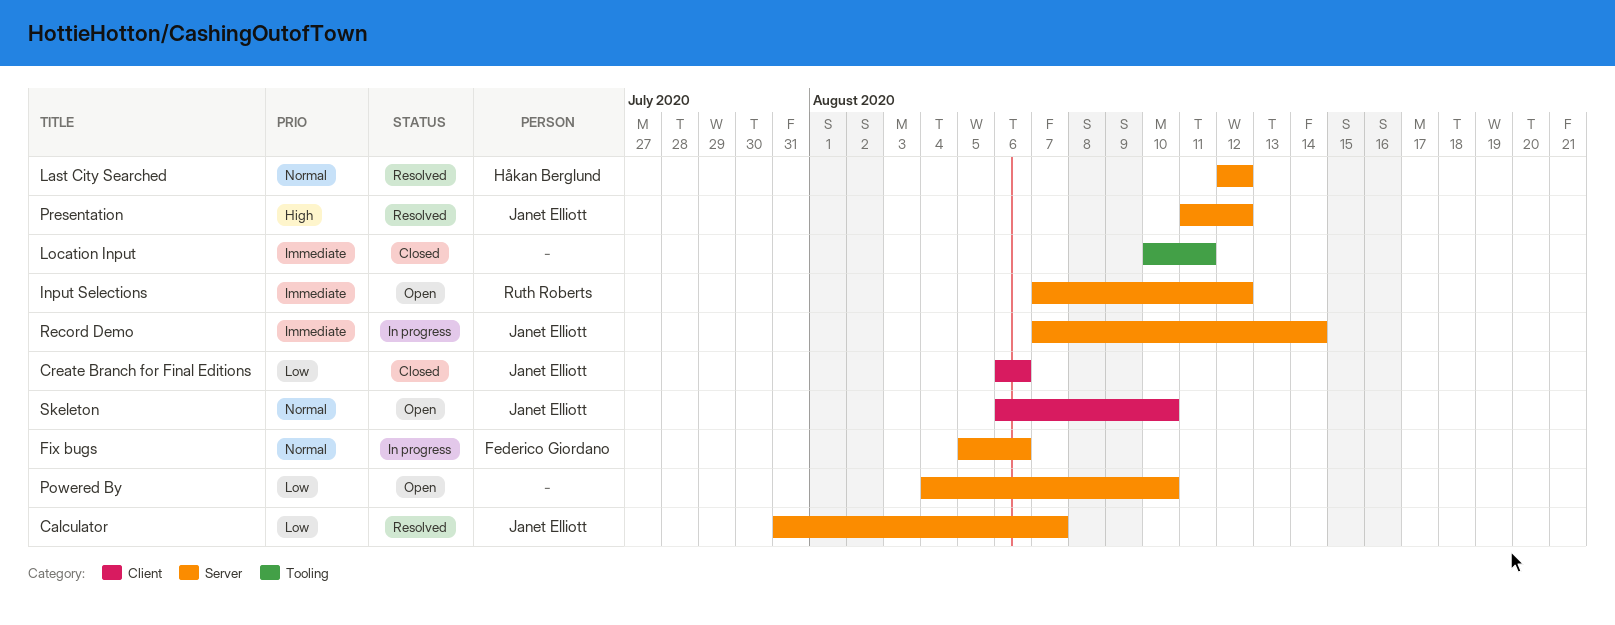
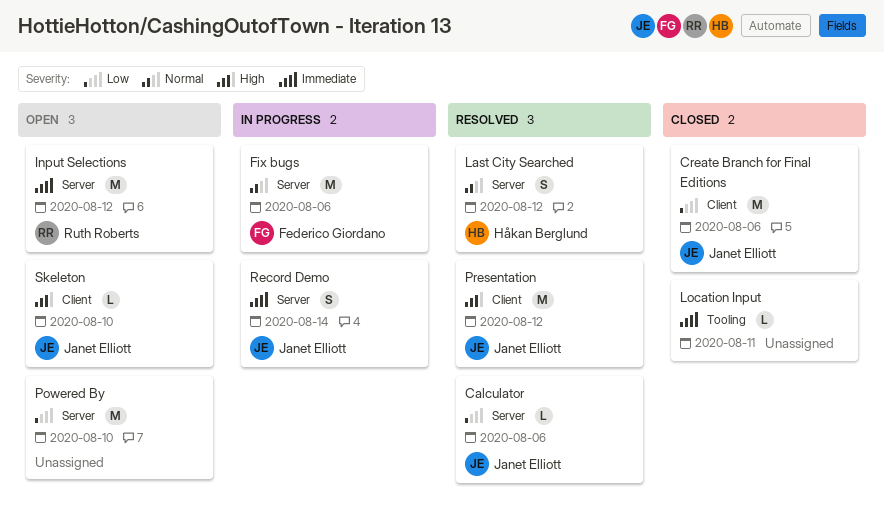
Calculator, due: Aug 7 -> Aug 6
Presentation, label: Server -> Client
Skeleton, priority: Normal -> High

